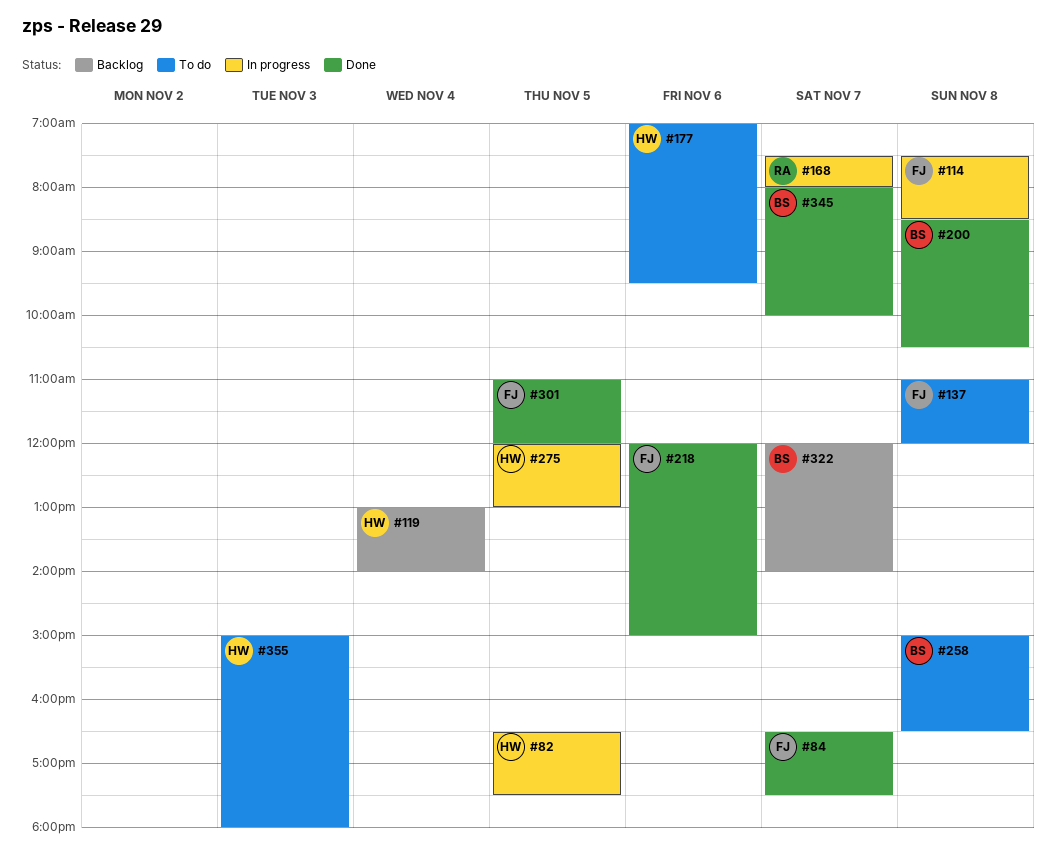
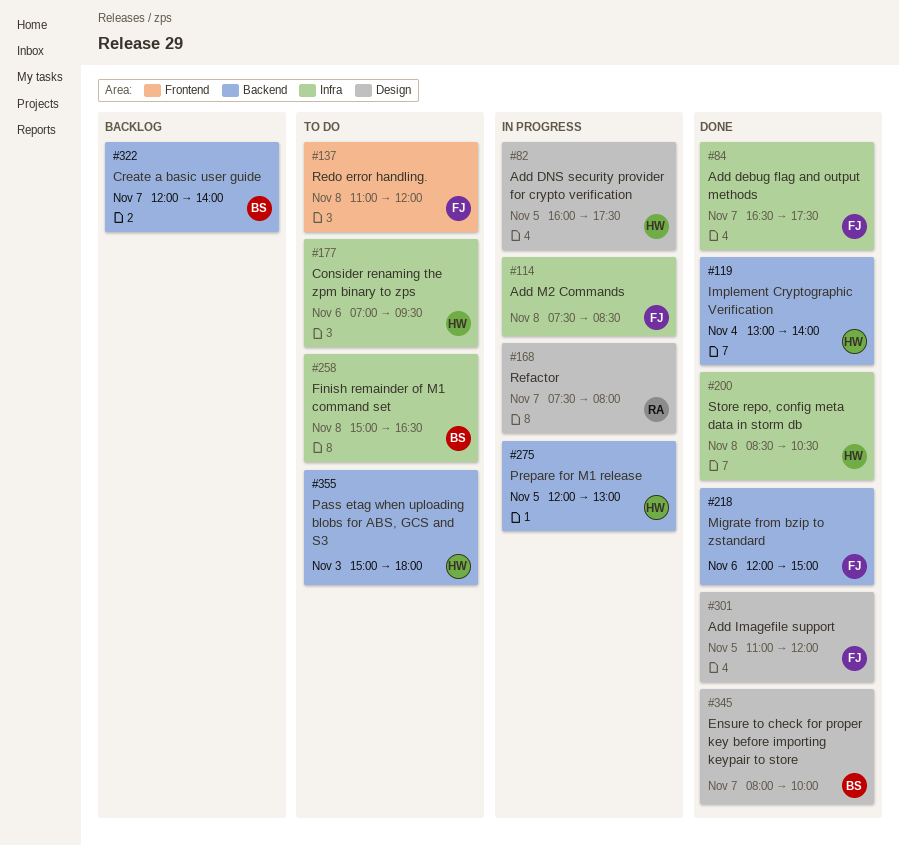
#82, begins: 16:30 -> 16:00
#119, status: Backlog -> Done
#200, owner: BS -> HW

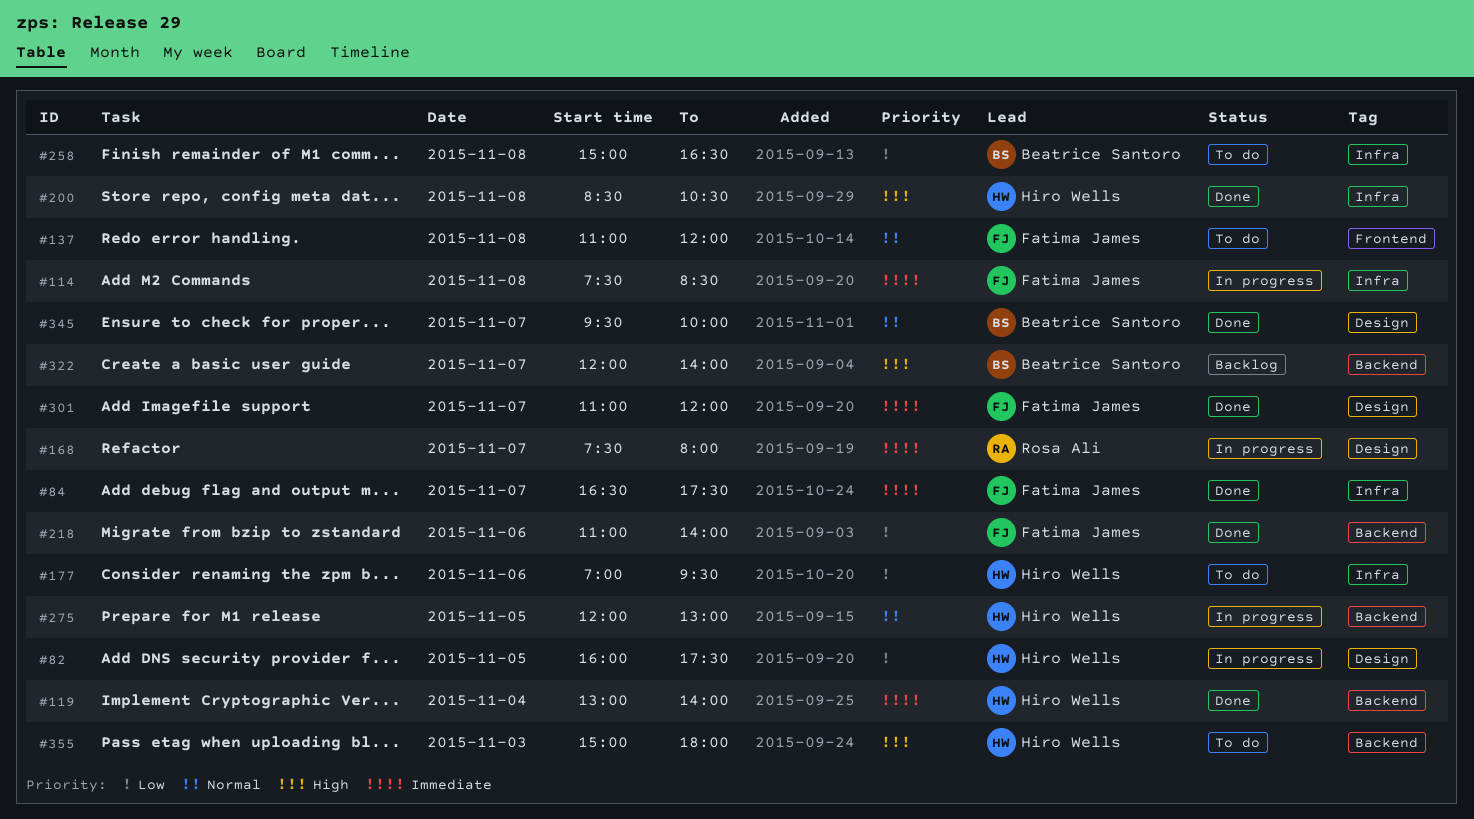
#218, begins: 12:00 -> 11:00
#218, ends: 15:00 -> 14:00
#301, day: Nov 5 -> Nov 7
#345, begins: 08:00 -> 09:30

